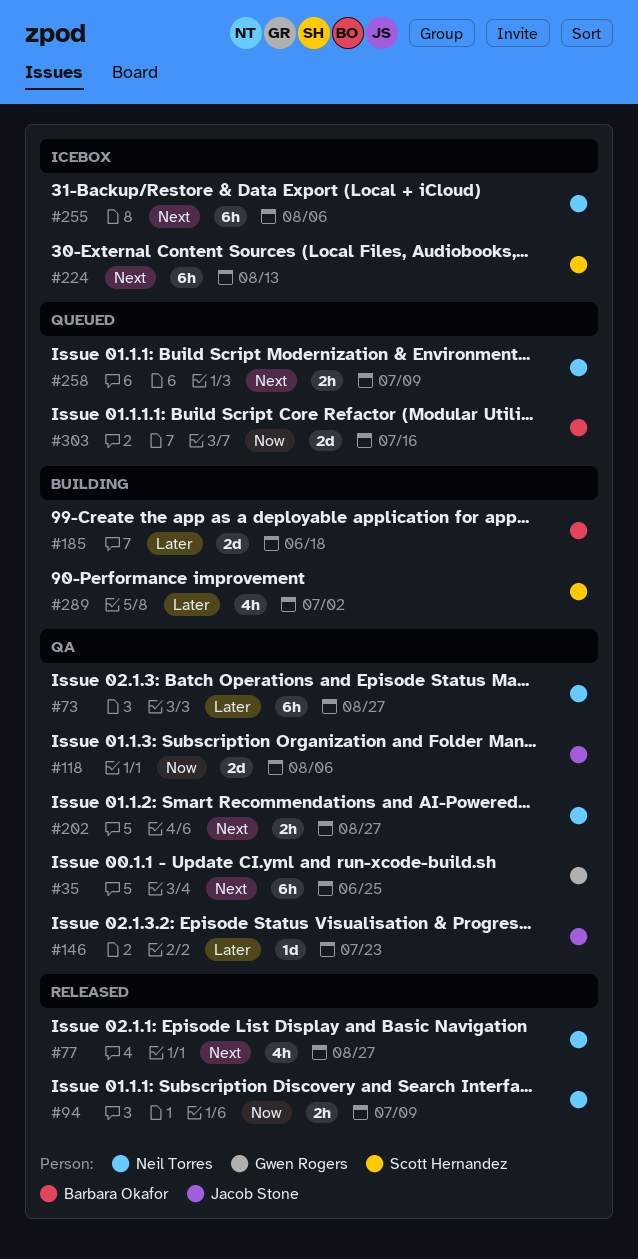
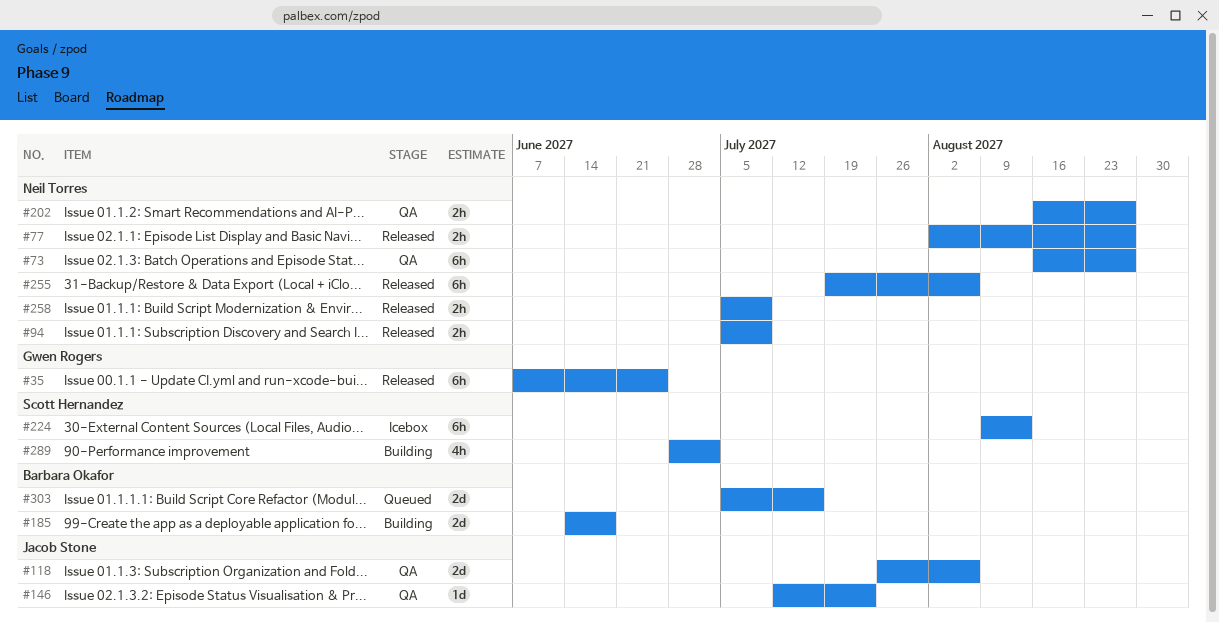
#35, status: QA -> Released
#77, estimate: 4h -> 2h
#255, status: Icebox -> Released
#258, status: Queued -> Released

